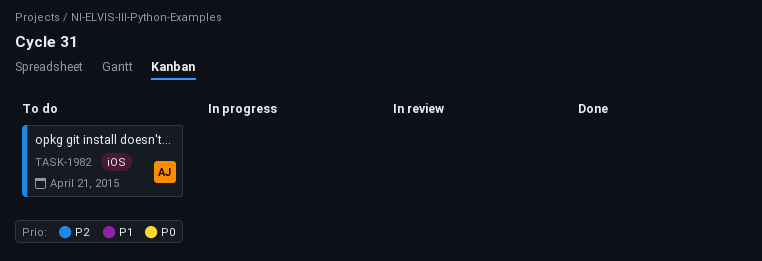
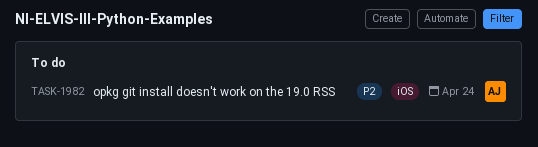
TASK-1982, due: Apr 21 -> Apr 24

